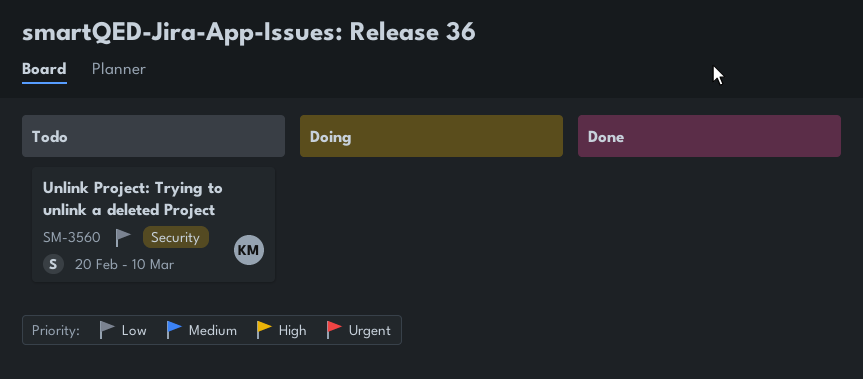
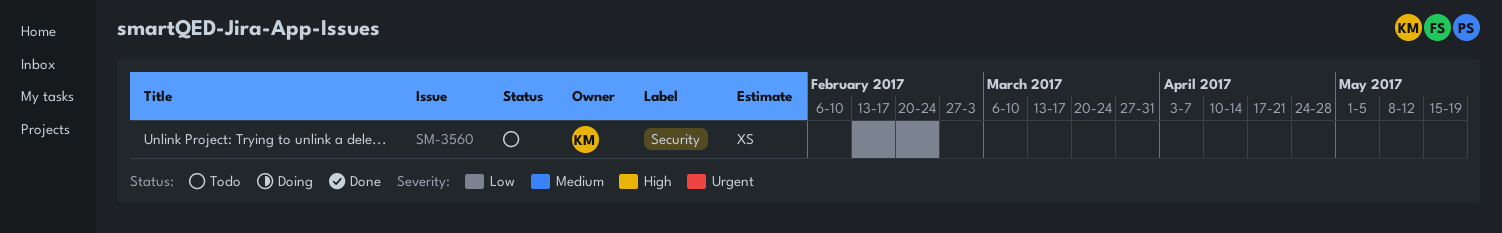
SM-3560, estimate: S -> XS
SM-3560, start: Feb 20 -> Feb 13
SM-3560, due: Mar 10 -> Feb 24

